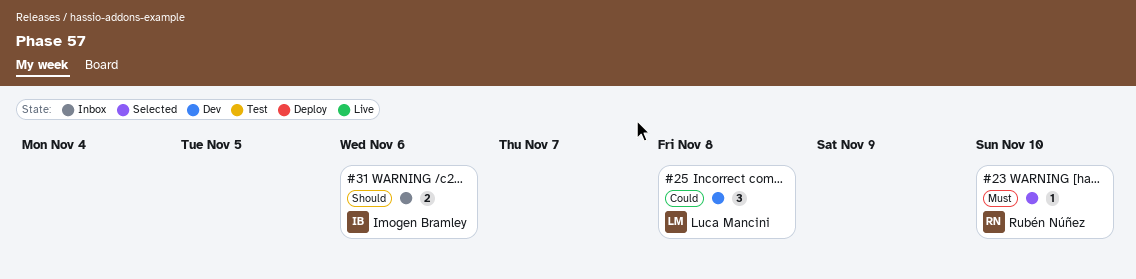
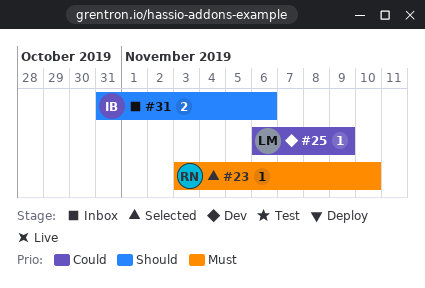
#25, estimate: 3 -> 1
#25, due: Nov 8 -> Nov 9

